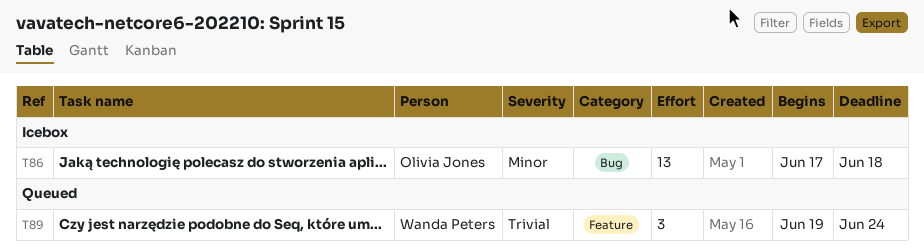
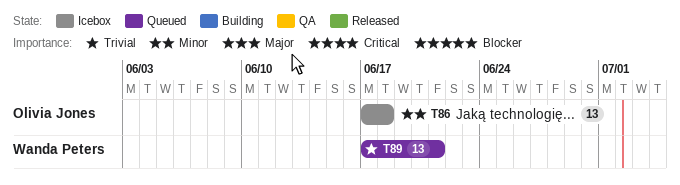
T89, estimate: 3 -> 13
T89, start: Jun 19 -> Jun 17
T89, due: Jun 24 -> Jun 21

